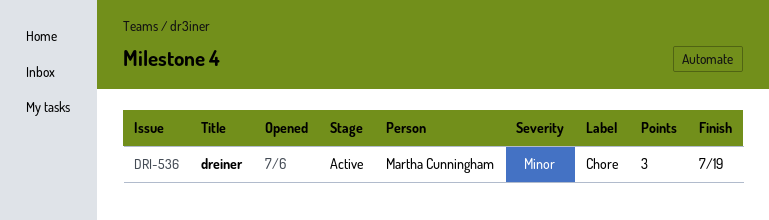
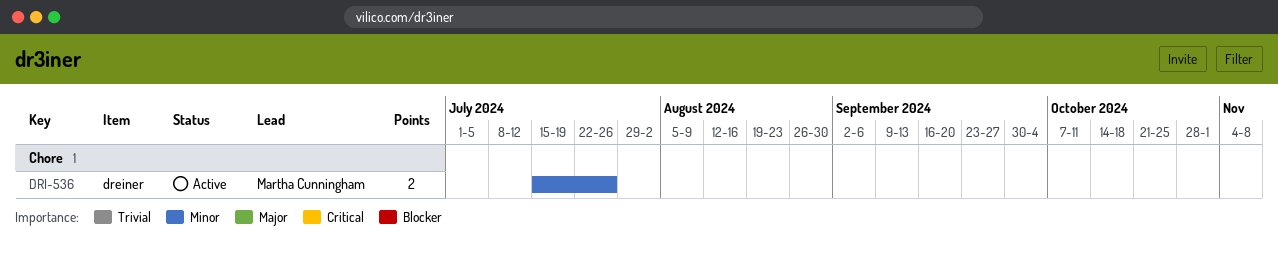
DRI-536, estimate: 3 -> 2
DRI-536, due: Jul 19 -> Jul 26

